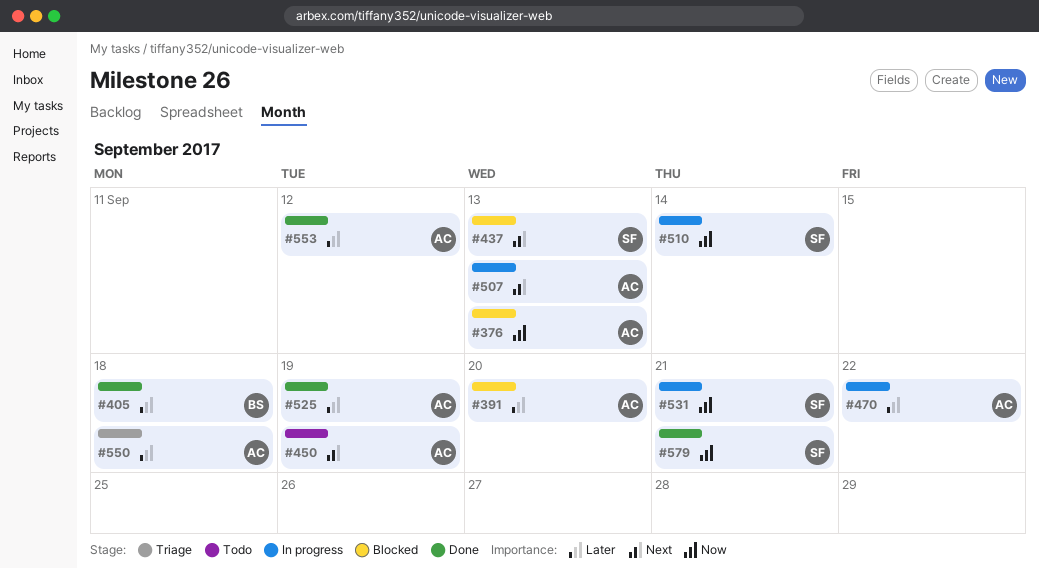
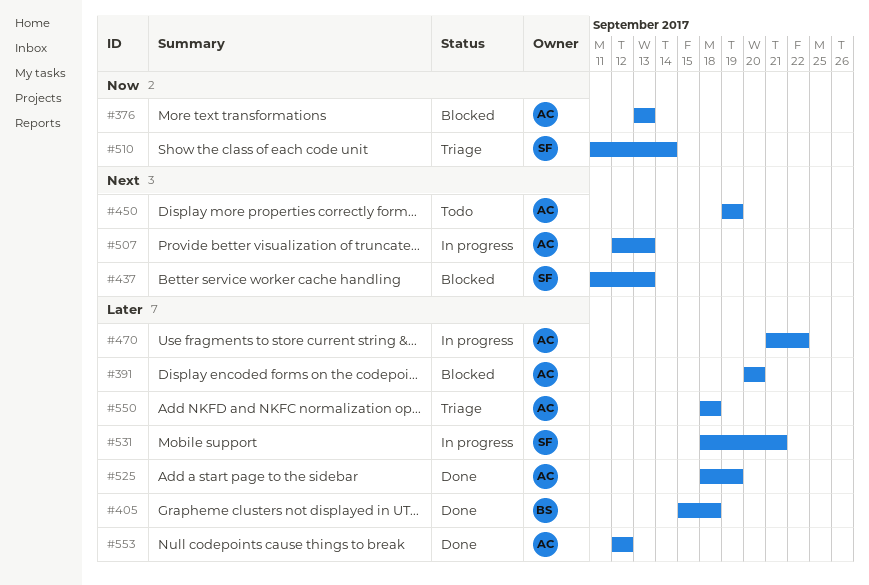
#510, status: In progress -> Triage
#531, priority: Now -> Later
#579: present -> none

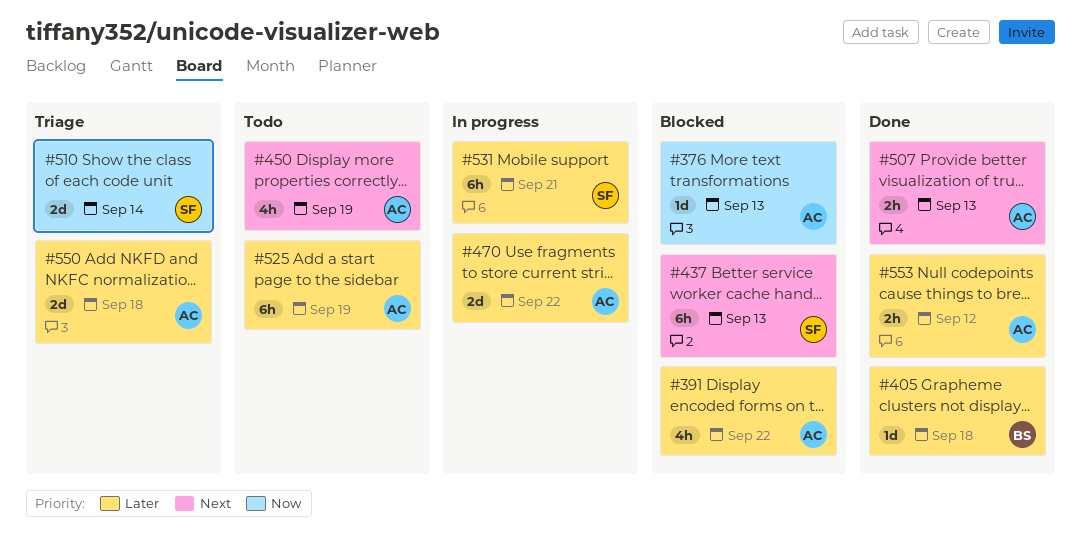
#391, due: Sep 20 -> Sep 22
#507, status: In progress -> Done
#525, status: Done -> Todo

